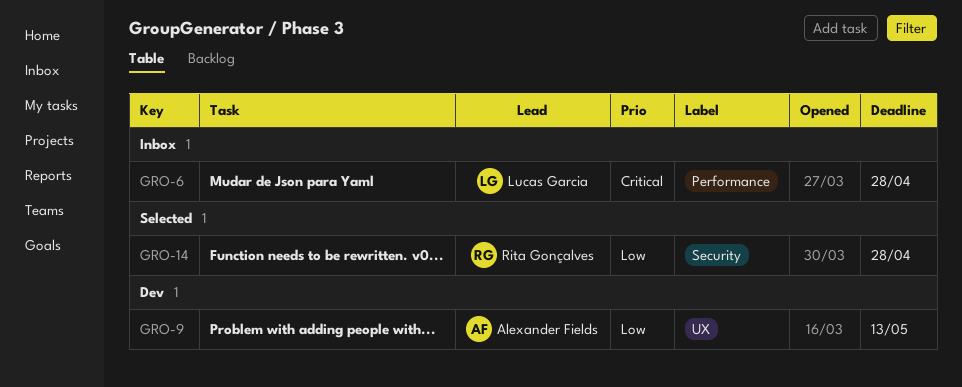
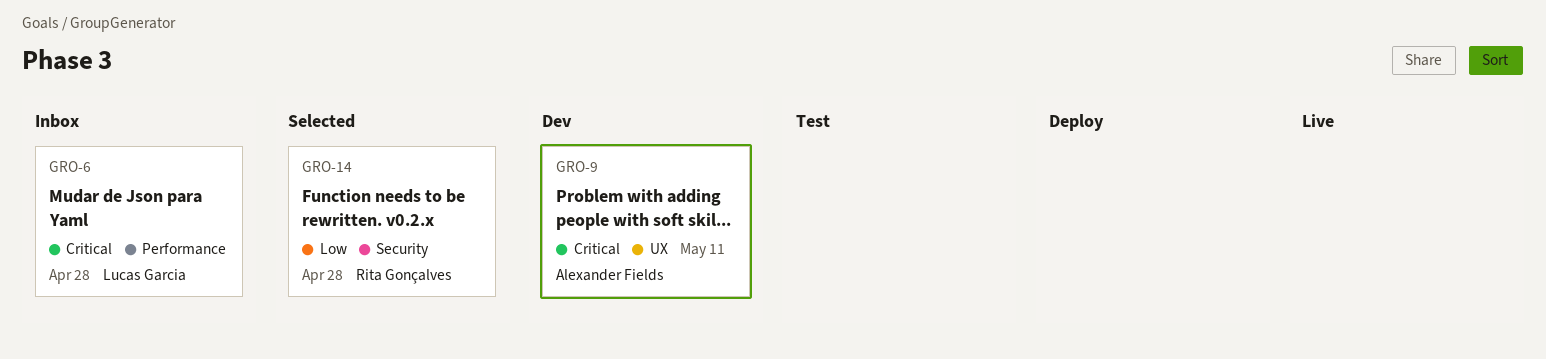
GRO-9, priority: Low -> Critical
GRO-9, due: May 13 -> May 11

